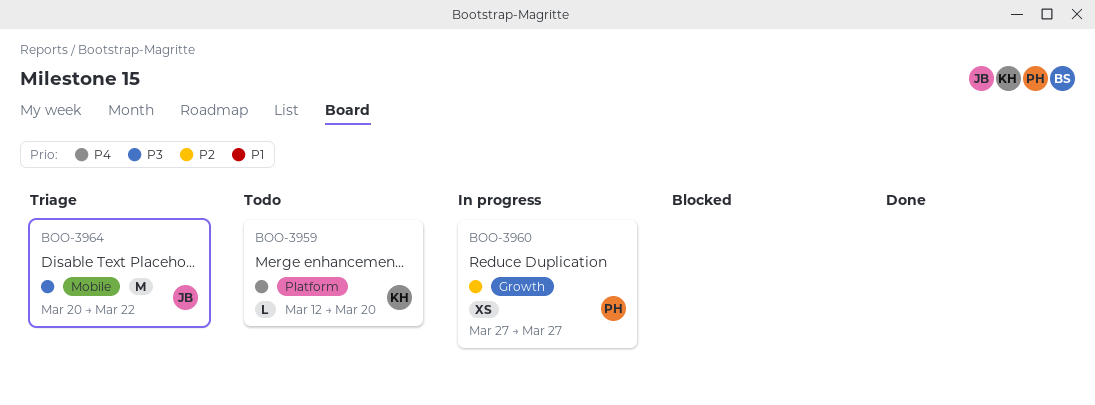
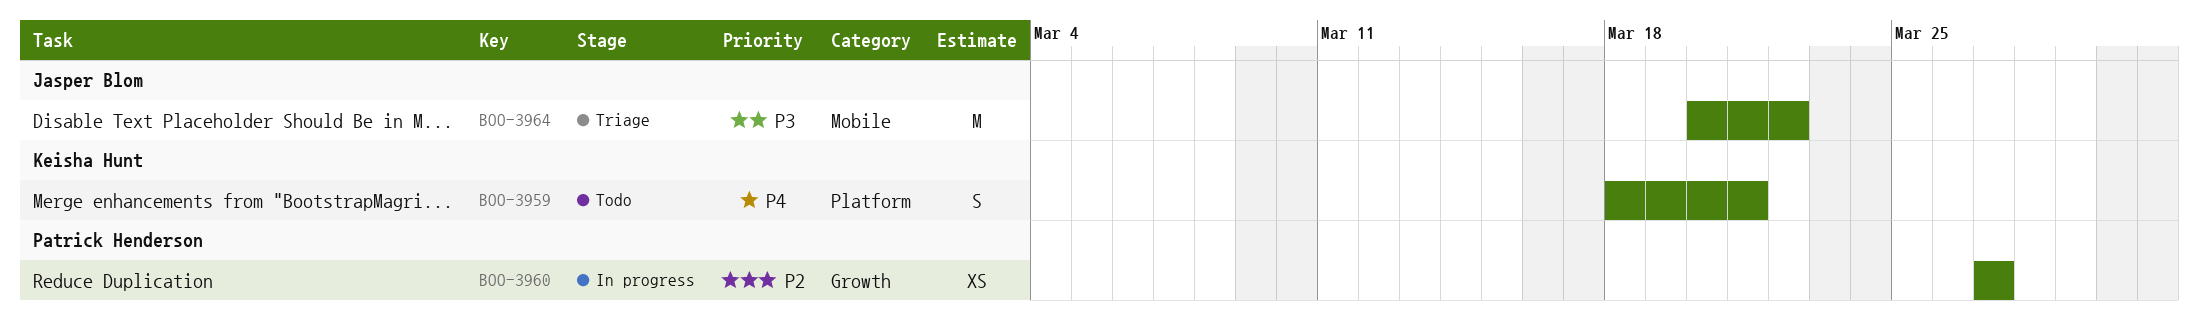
BOO-3959, estimate: L -> S
BOO-3959, start: Mar 12 -> Mar 18
BOO-3959, due: Mar 20 -> Mar 21

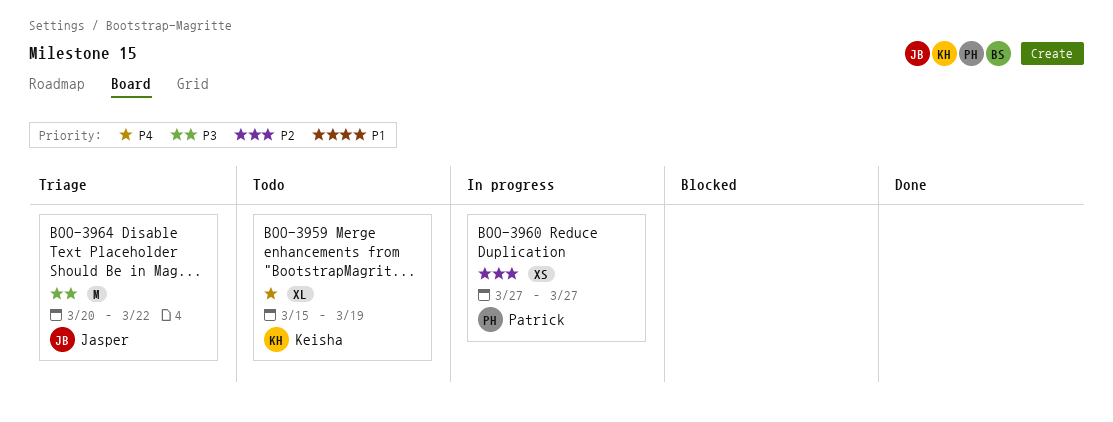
BOO-3959, estimate: S -> XL
BOO-3959, start: Mar 18 -> Mar 15
BOO-3959, due: Mar 21 -> Mar 19

